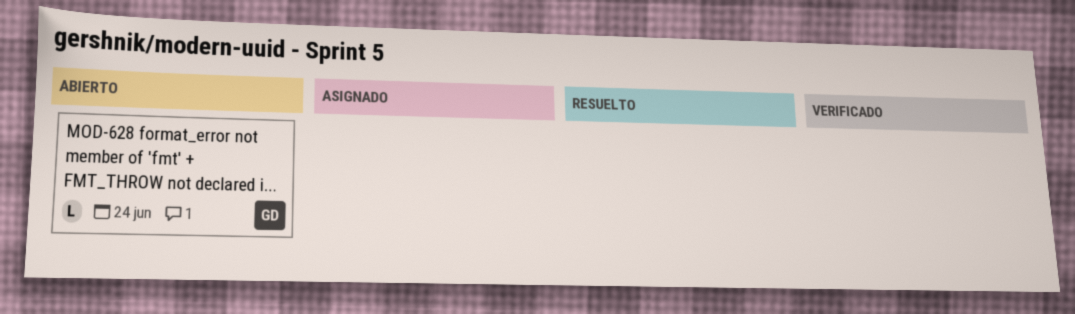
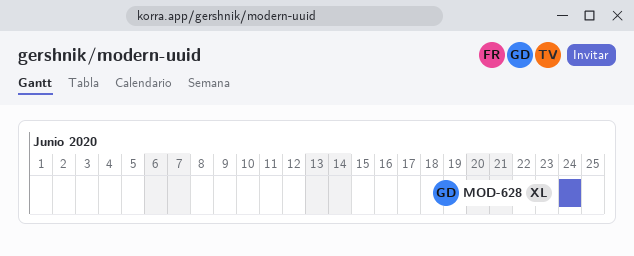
MOD-628, estimate: L -> XL

